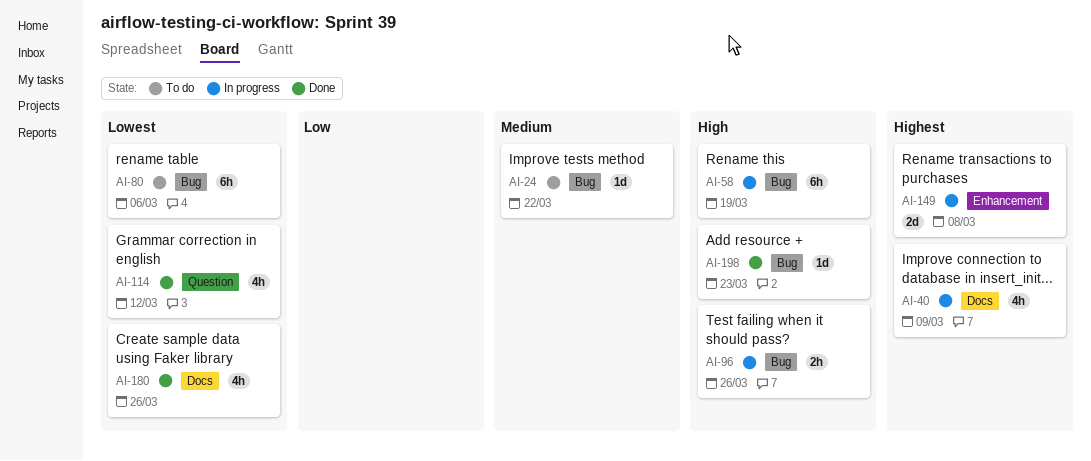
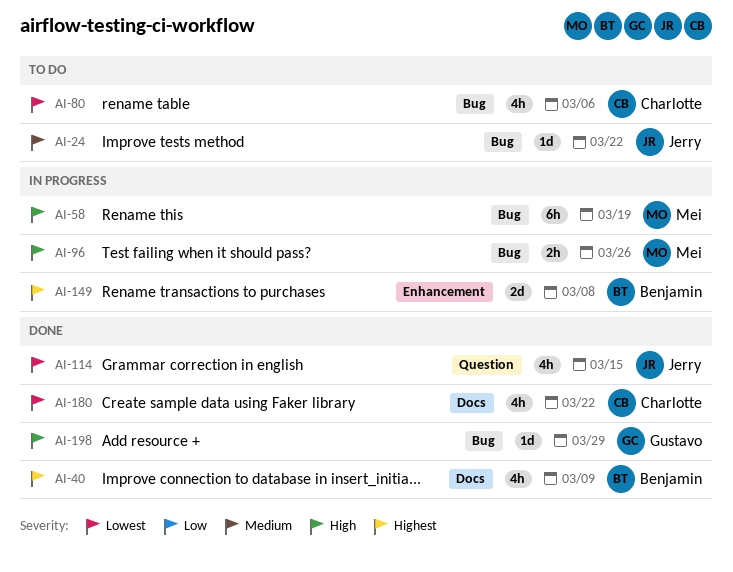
AI-40, status: In progress -> Done
AI-80, estimate: 6h -> 4h
AI-114, due: Mar 12 -> Mar 15
AI-180, due: Mar 26 -> Mar 22
AI-198, due: Mar 23 -> Mar 29

